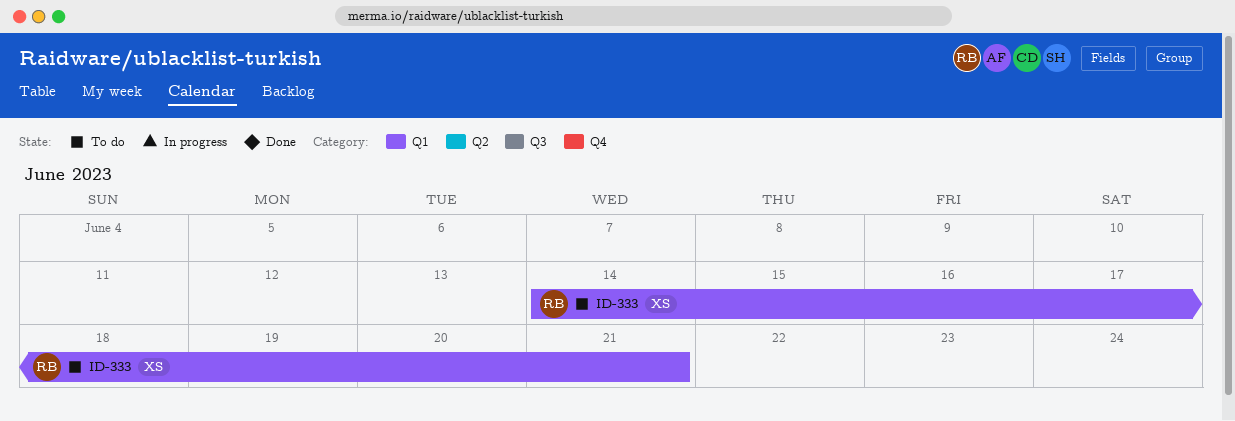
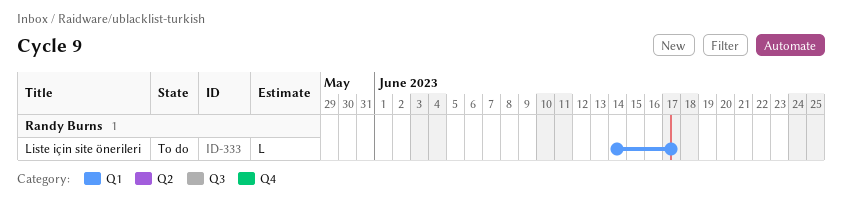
ID-333, estimate: XS -> L
ID-333, due: Jun 21 -> Jun 17

